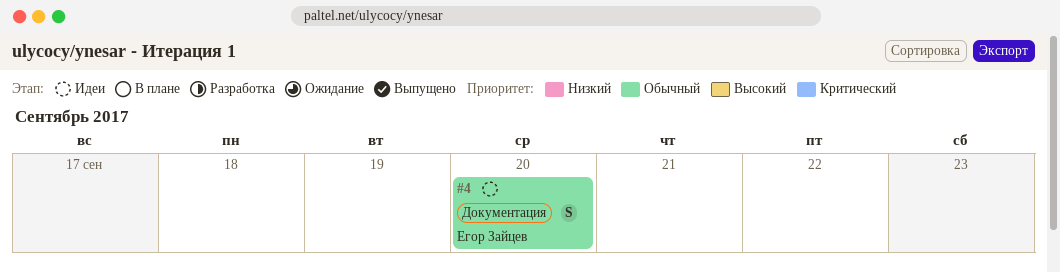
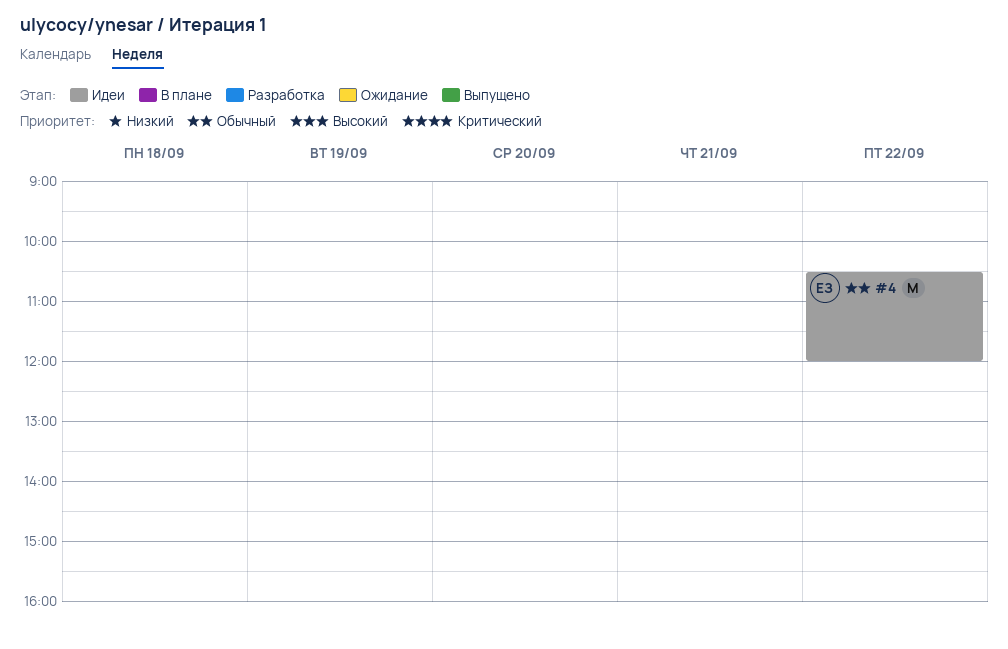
#4, estimate: S -> M
#4, day: Sep 20 -> Sep 22

